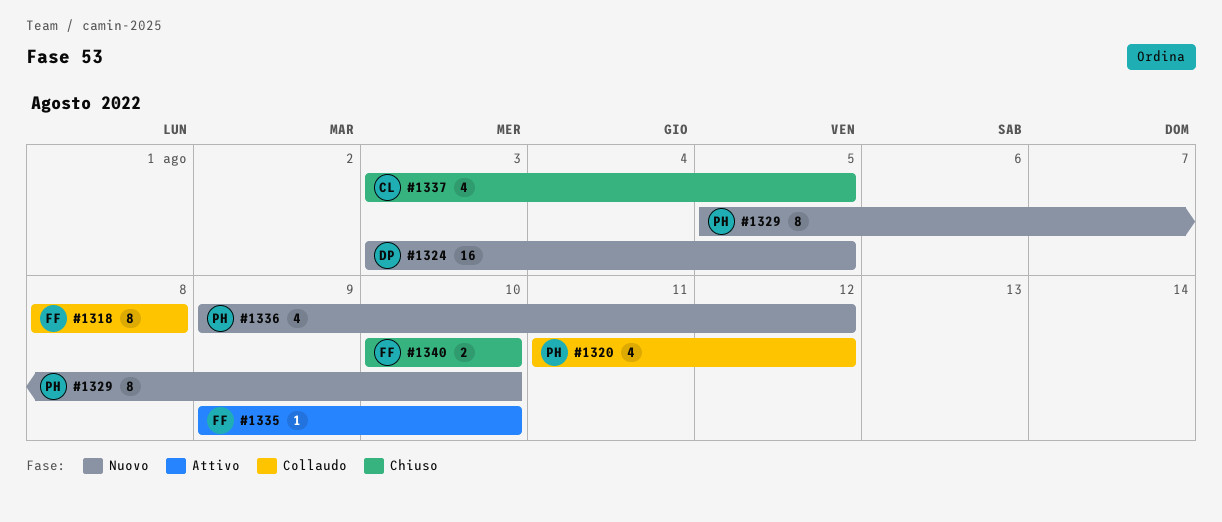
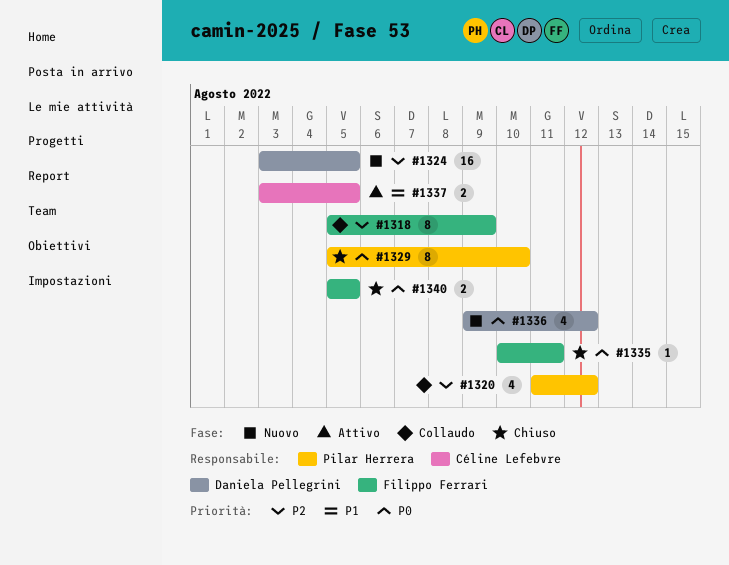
#1318, start: Aug 8 -> Aug 5
#1318, due: Aug 8 -> Aug 9
#1329, status: Nuovo -> Chiuso
#1335, status: Attivo -> Chiuso
#1335, start: Aug 9 -> Aug 10
#1335, due: Aug 10 -> Aug 11
#1336, owner: Pilar Herrera -> Daniela Pellegrini
#1337, status: Chiuso -> Attivo
#1337, estimate: 4 -> 2
#1340, start: Aug 10 -> Aug 5
#1340, due: Aug 10 -> Aug 5

